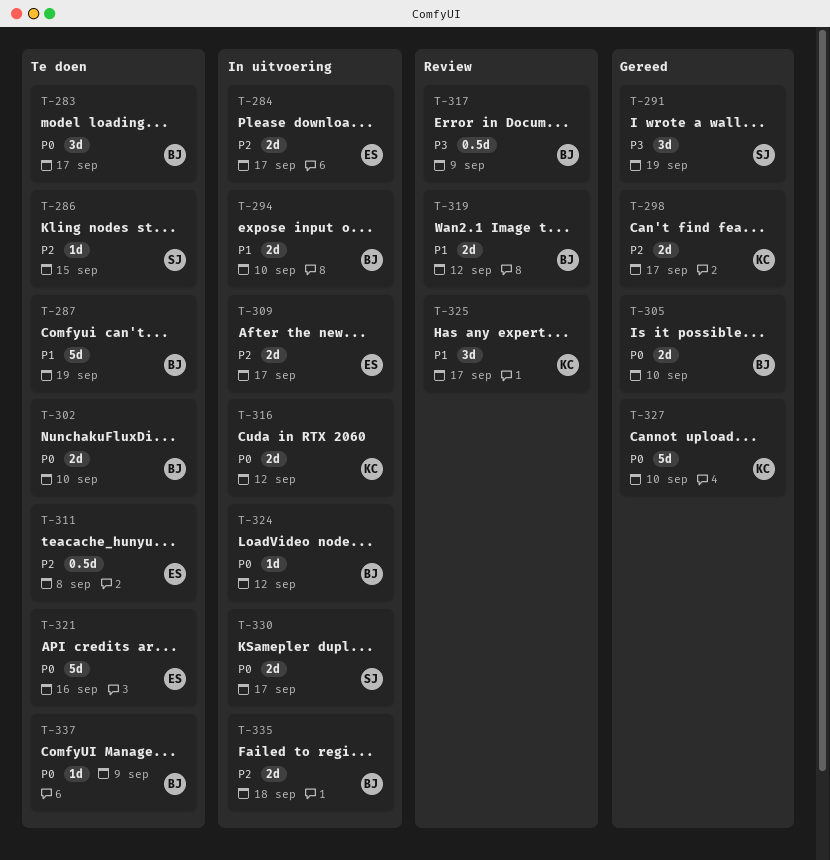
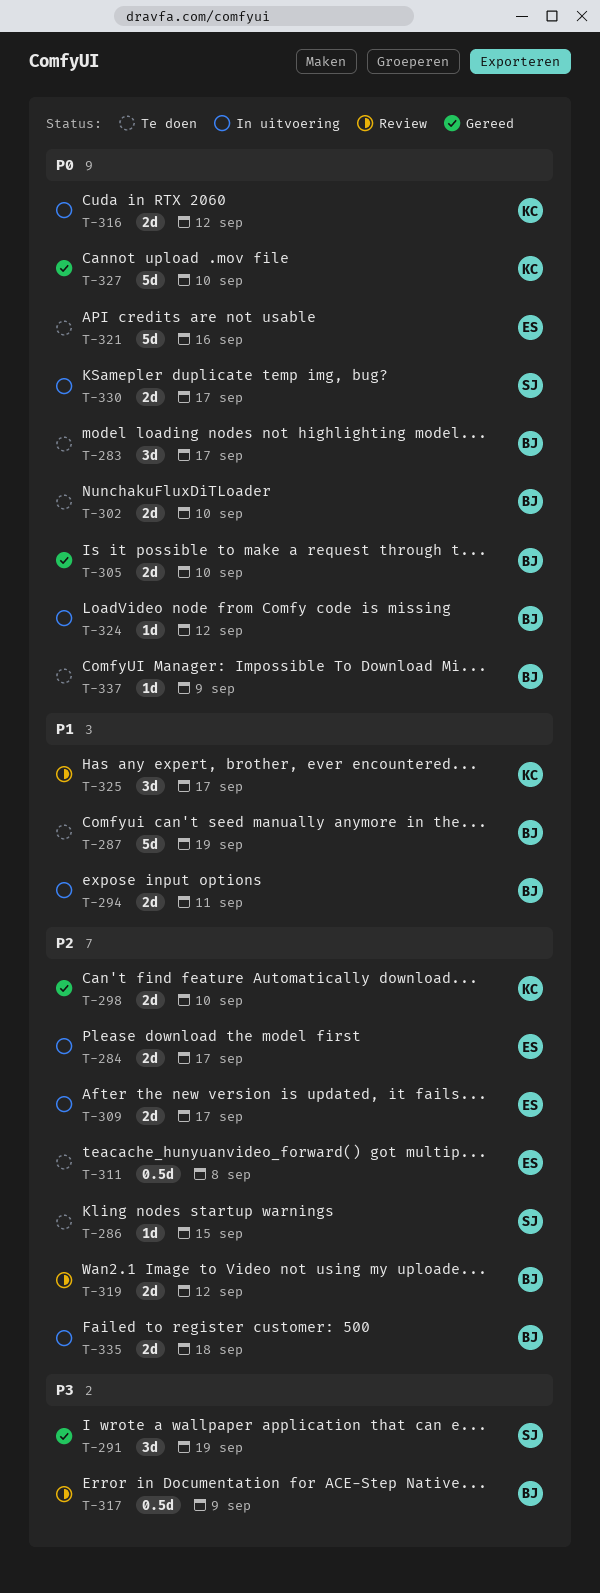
T-294, due: Sep 10 -> Sep 11
T-298, due: Sep 17 -> Sep 10
T-319, priority: P1 -> P2

